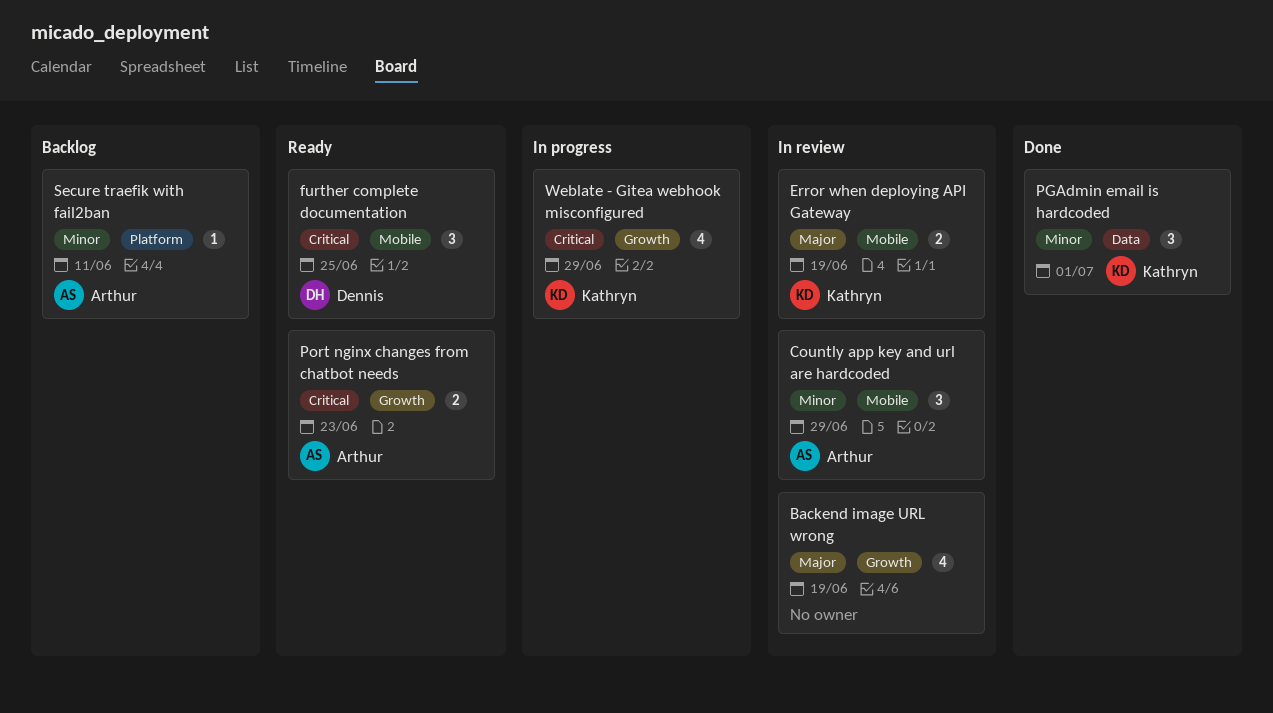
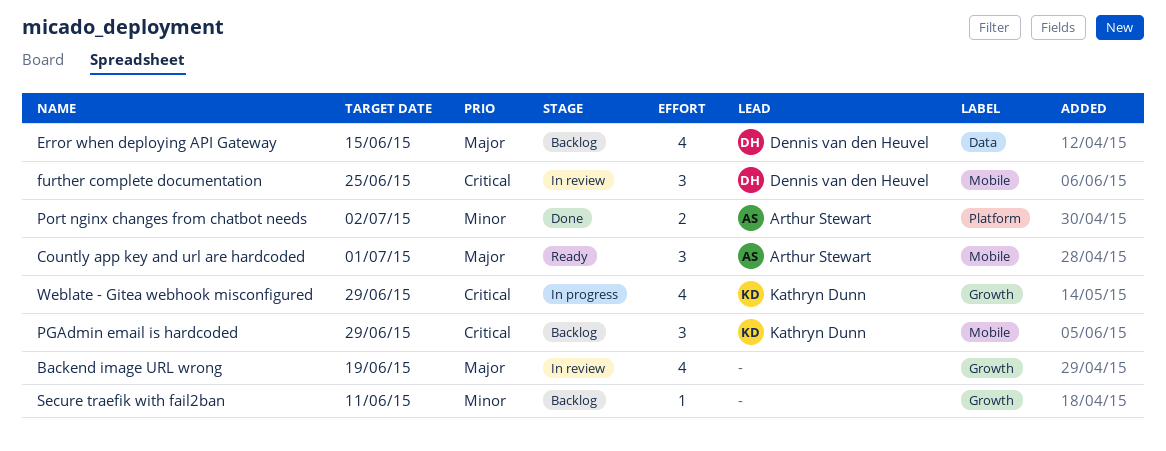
Countly app key and url are hardcoded, status: In review -> Ready
Countly app key and url are hardcoded, priority: Minor -> Major
Countly app key and url are hardcoded, due: Jun 29 -> Jul 1
Error when deploying API Gateway, status: In review -> Backlog
Error when deploying API Gateway, owner: Kathryn Dunn -> Dennis van den Heuvel
Error when deploying API Gateway, label: Mobile -> Data
Error when deploying API Gateway, estimate: 2 -> 4
Error when deploying API Gateway, due: Jun 19 -> Jun 15
further complete documentation, status: Ready -> In review
PGAdmin email is hardcoded, status: Done -> Backlog
PGAdmin email is hardcoded, priority: Minor -> Critical
PGAdmin email is hardcoded, label: Data -> Mobile
PGAdmin email is hardcoded, due: Jul 1 -> Jun 29
Port nginx changes from chatbot needs, status: Ready -> Done
Port nginx changes from chatbot needs, priority: Critical -> Minor
Port nginx changes from chatbot needs, label: Growth -> Platform
Port nginx changes from chatbot needs, due: Jun 23 -> Jul 2
Secure traefik with fail2ban, owner: Arthur Stewart -> none
Secure traefik with fail2ban, label: Platform -> Growth

